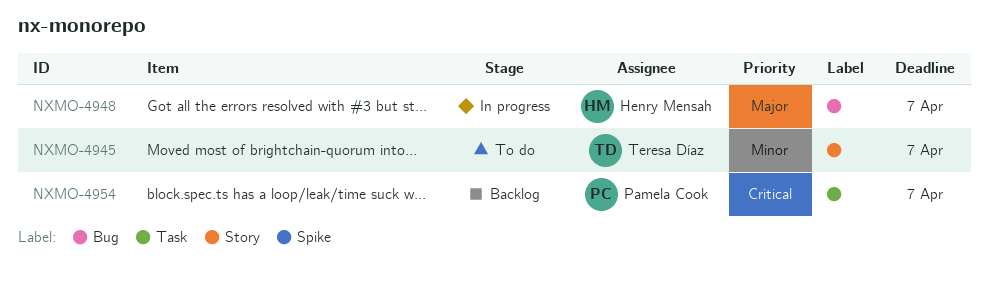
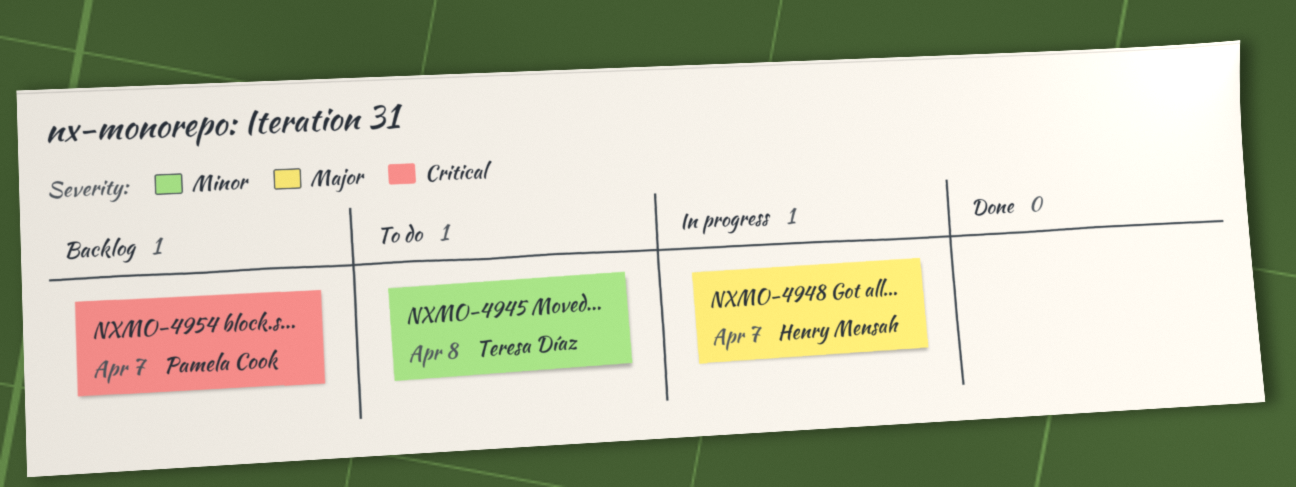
NXMO-4945, due: Apr 7 -> Apr 8

